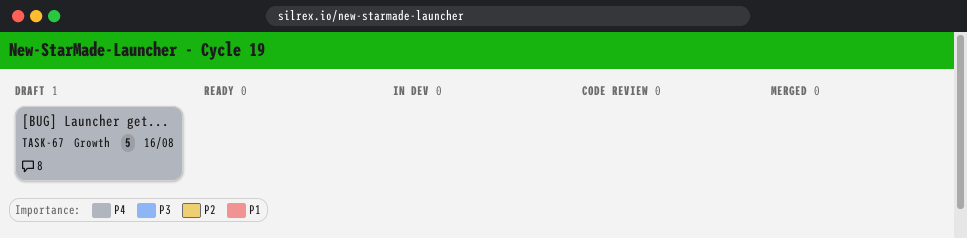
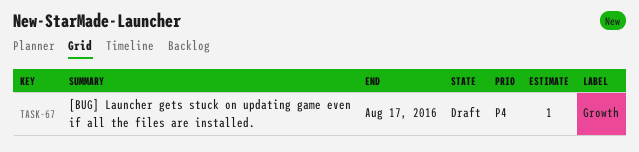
TASK-67, estimate: 5 -> 1
TASK-67, due: Aug 16 -> Aug 17

